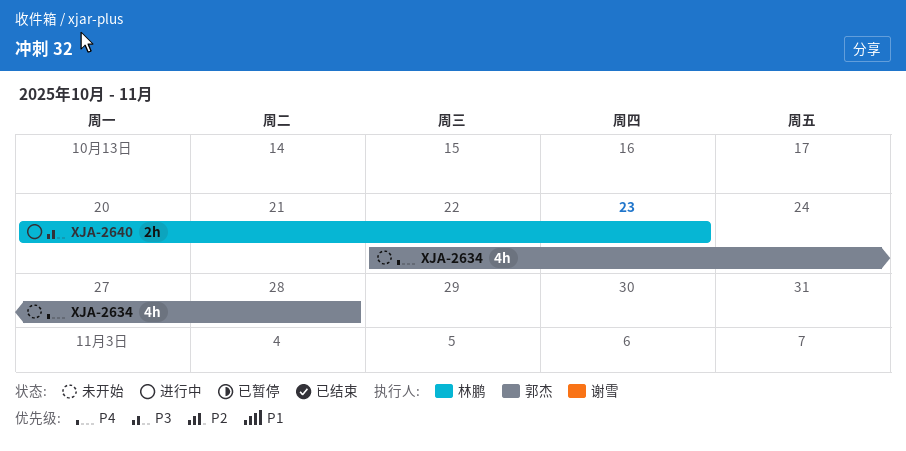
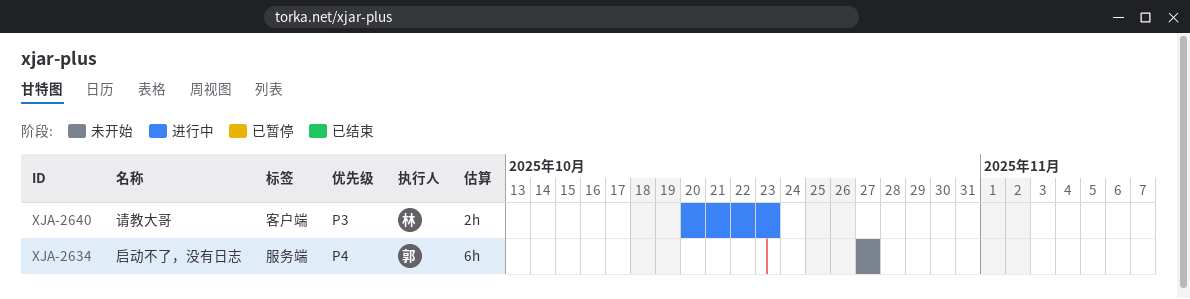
XJA-2634, estimate: 4h -> 6h
XJA-2634, start: Oct 22 -> Oct 27
XJA-2634, due: Oct 28 -> Oct 27

